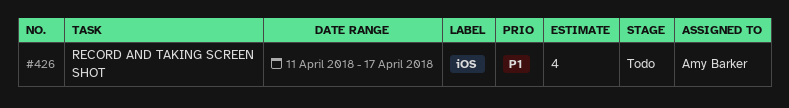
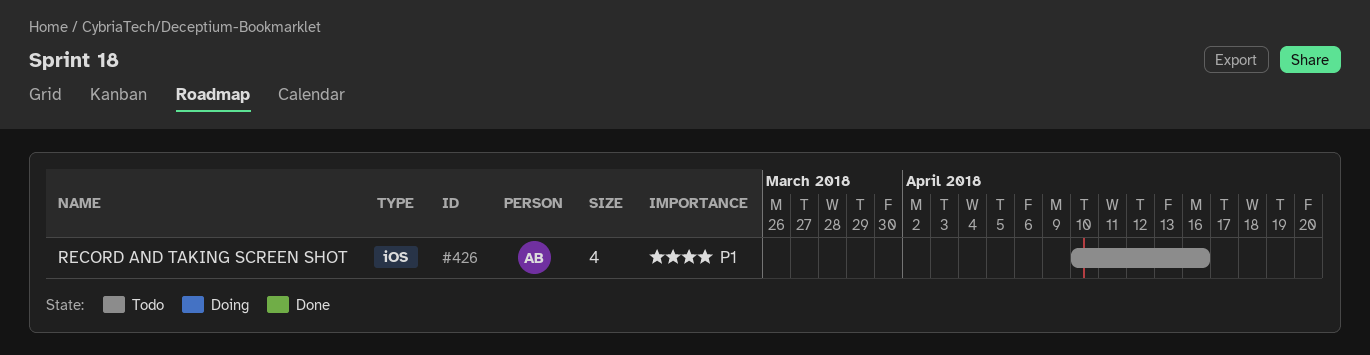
#426, start: Apr 11 -> Apr 10
#426, due: Apr 17 -> Apr 16

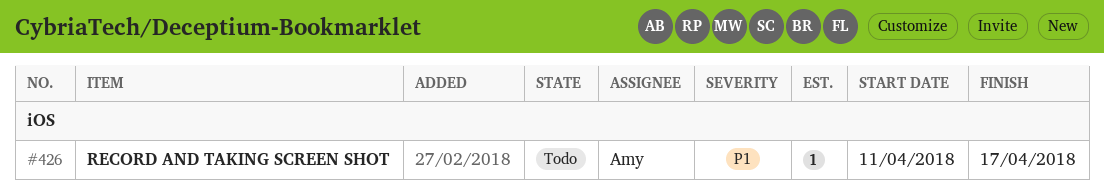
#426, estimate: 4 -> 1
#426, start: Apr 10 -> Apr 11
#426, due: Apr 16 -> Apr 17

